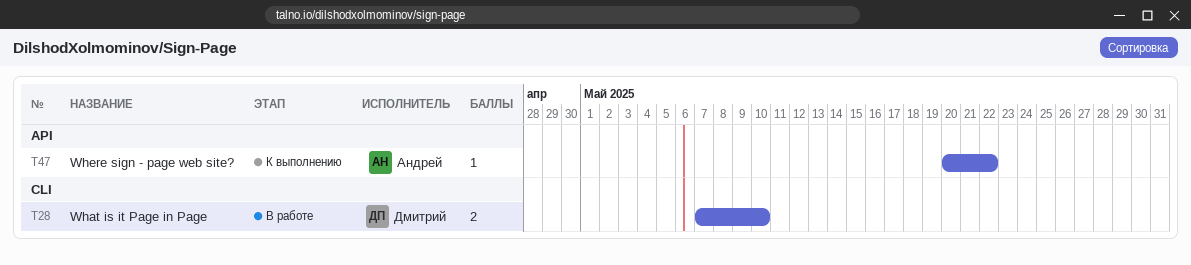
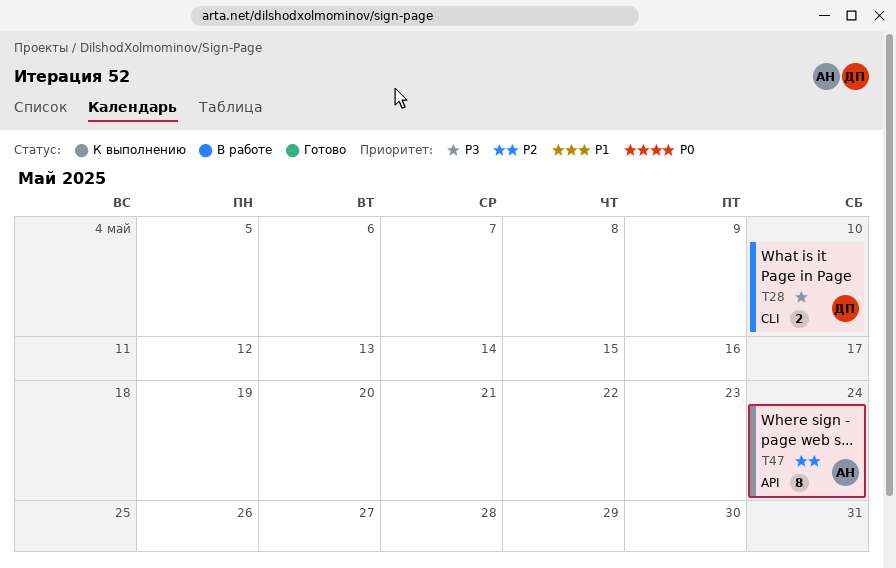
T47, estimate: 1 -> 8
T47, due: May 22 -> May 24

